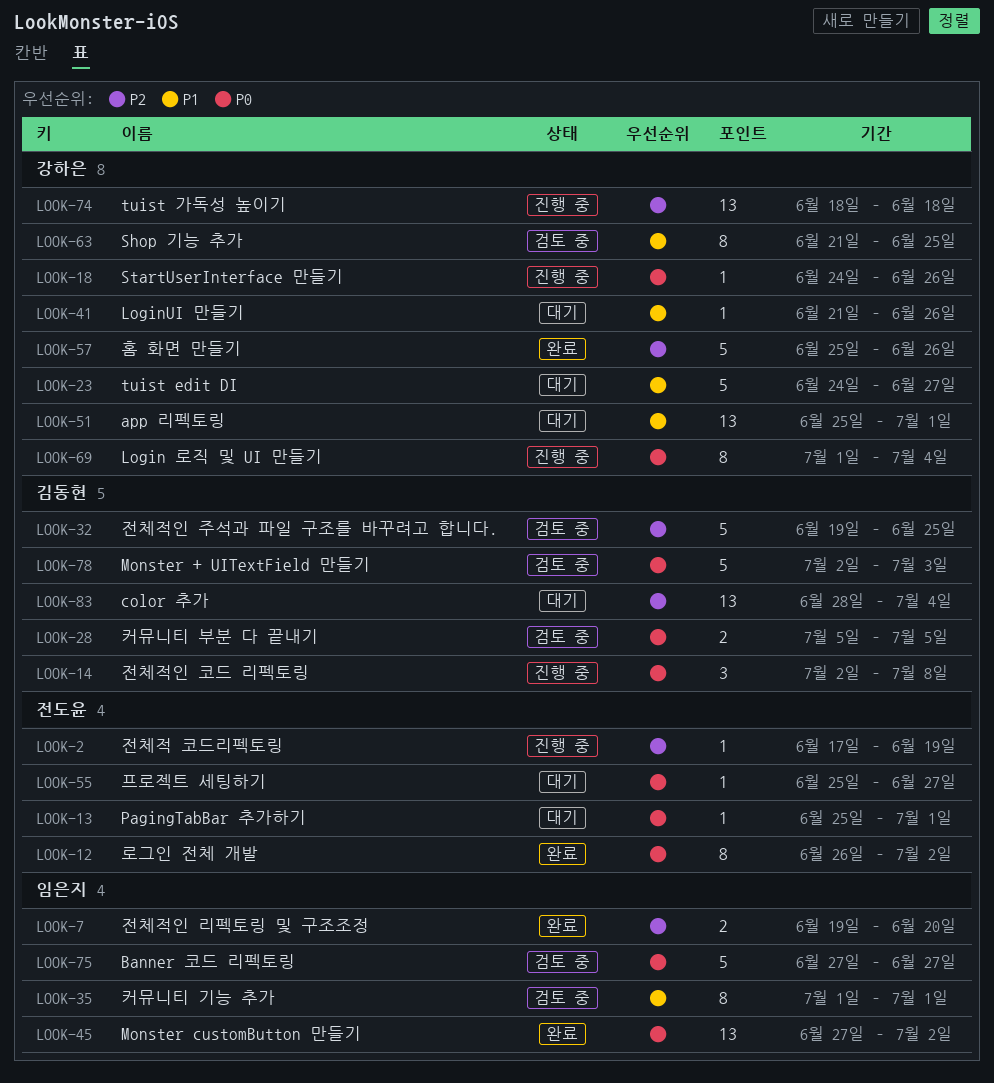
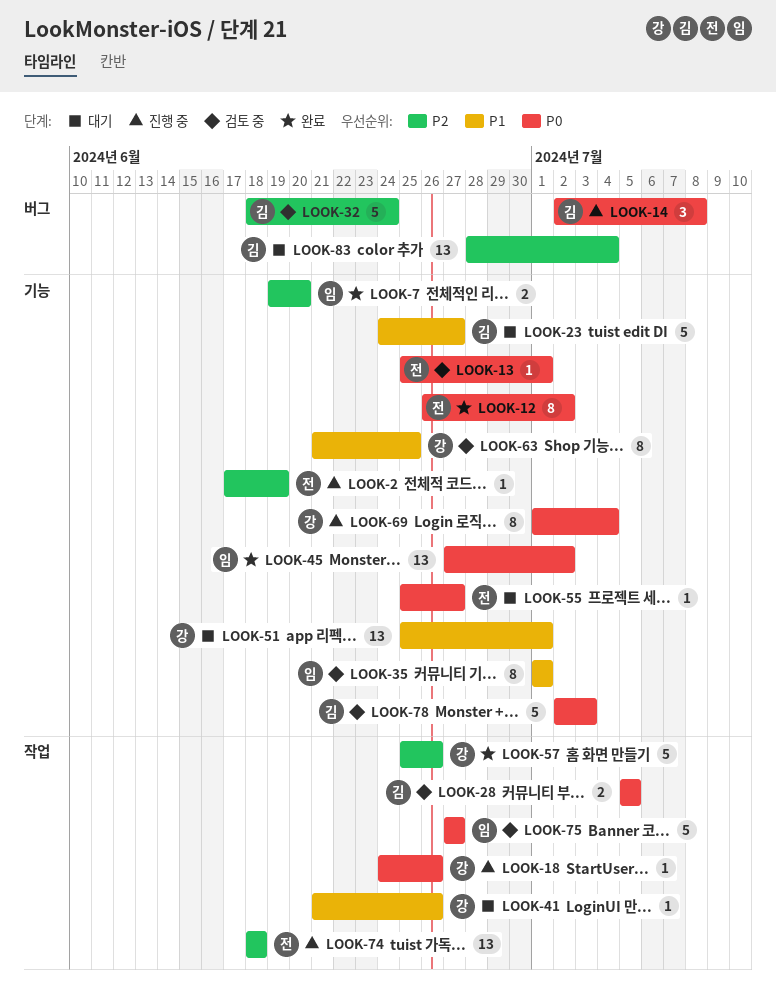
LOOK-13, status: 대기 -> 검토 중
LOOK-23, owner: 강하은 -> 김동현
LOOK-32, start: Jun 19 -> Jun 18
LOOK-32, due: Jun 25 -> Jun 24
LOOK-74, owner: 강하은 -> 전도윤

